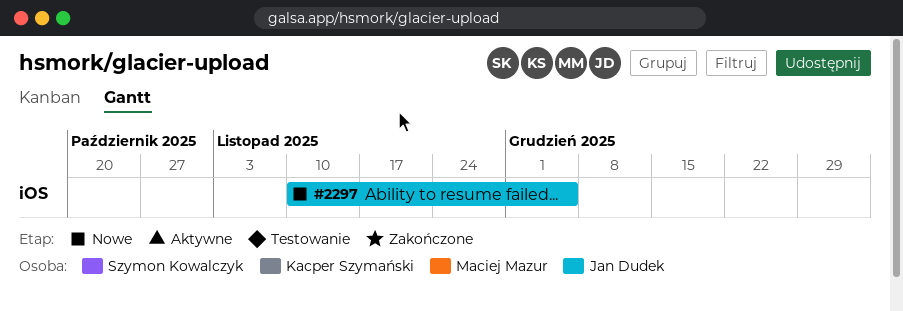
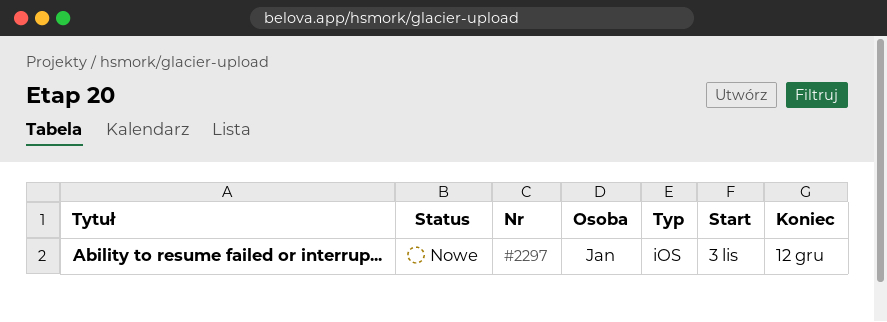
#2297, start: Nov 10 -> Nov 3
#2297, due: Dec 5 -> Dec 12

